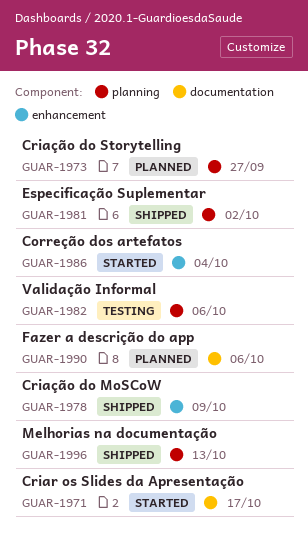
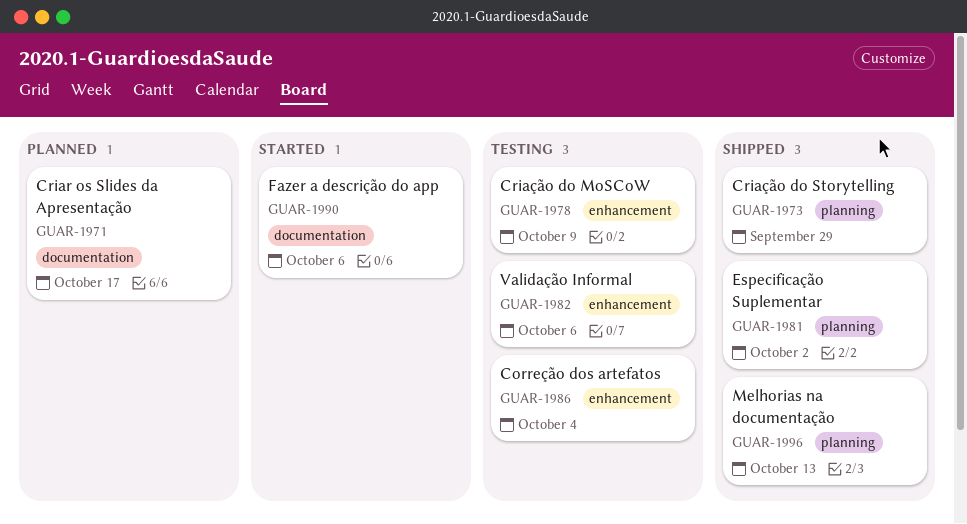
GUAR-1971, status: Started -> Planned
GUAR-1973, status: Planned -> Shipped
GUAR-1973, due: Sep 27 -> Sep 29
GUAR-1978, status: Shipped -> Testing
GUAR-1982, label: planning -> enhancement
GUAR-1986, status: Started -> Testing
GUAR-1990, status: Planned -> Started

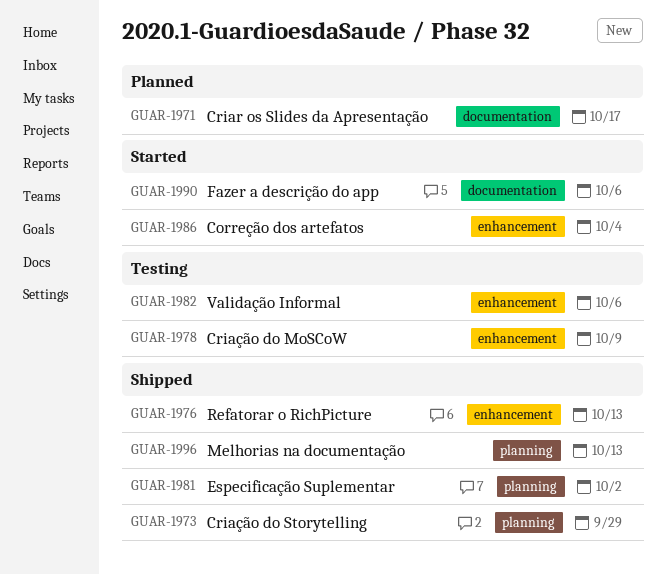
GUAR-1976: none -> present
GUAR-1986, status: Testing -> Started

